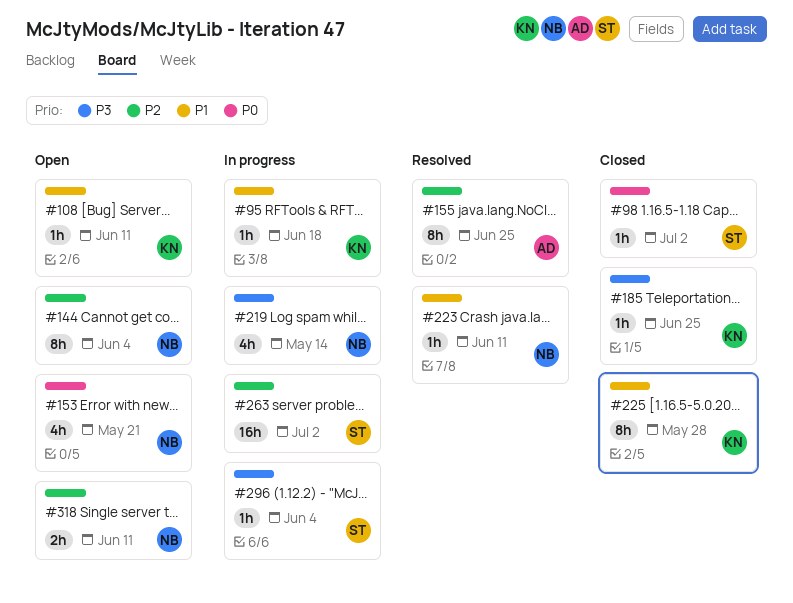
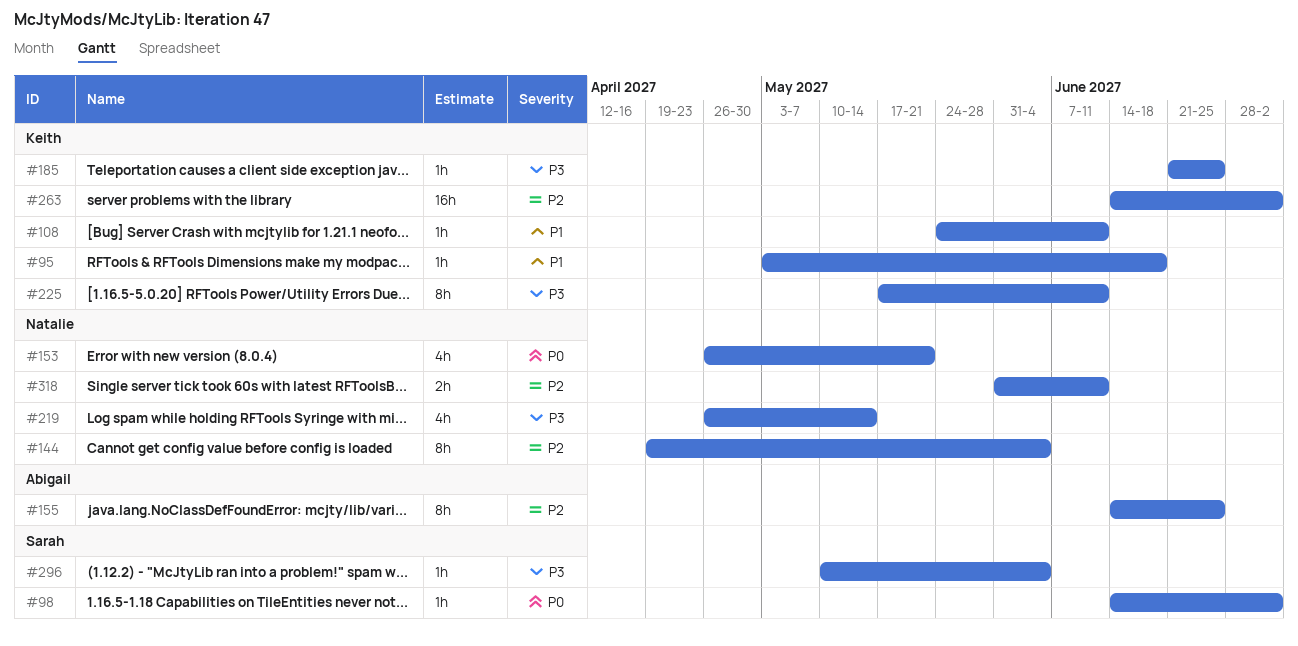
#223: present -> none
#225, priority: P1 -> P3
#225, due: May 28 -> Jun 11
#263, owner: Sarah -> Keith

